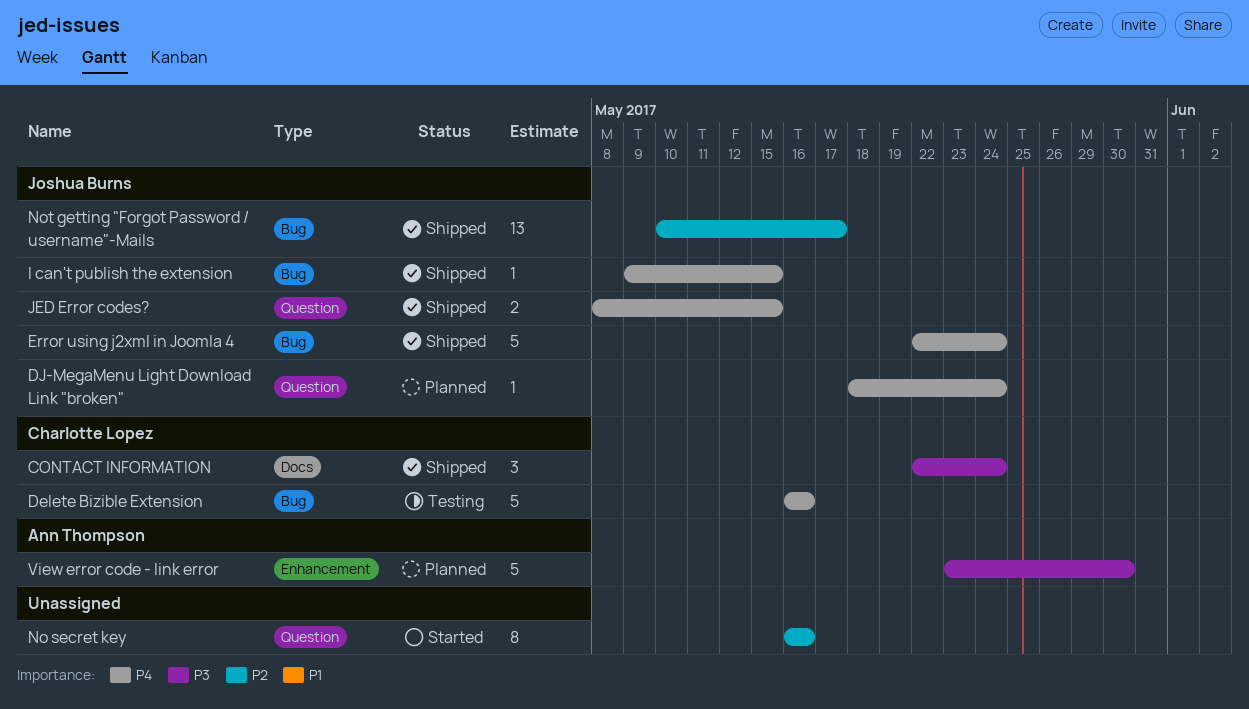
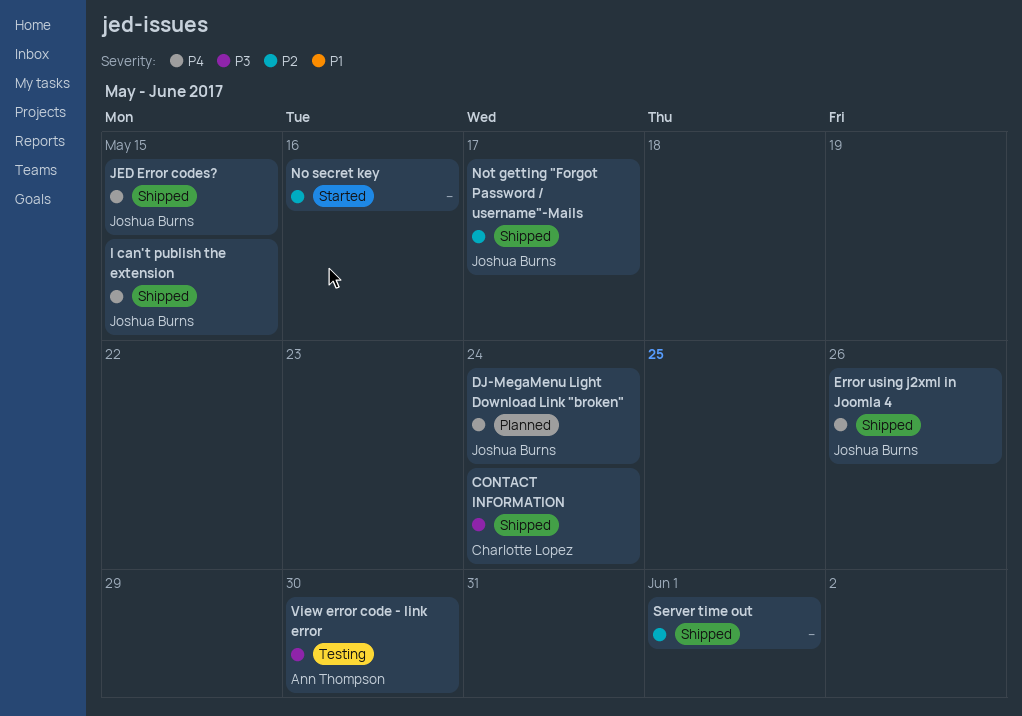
Delete Bizible Extension: present -> none
Error using j2xml in Joomla 4, due: May 24 -> May 26
Server time out: none -> present
View error code - link error, status: Planned -> Testing

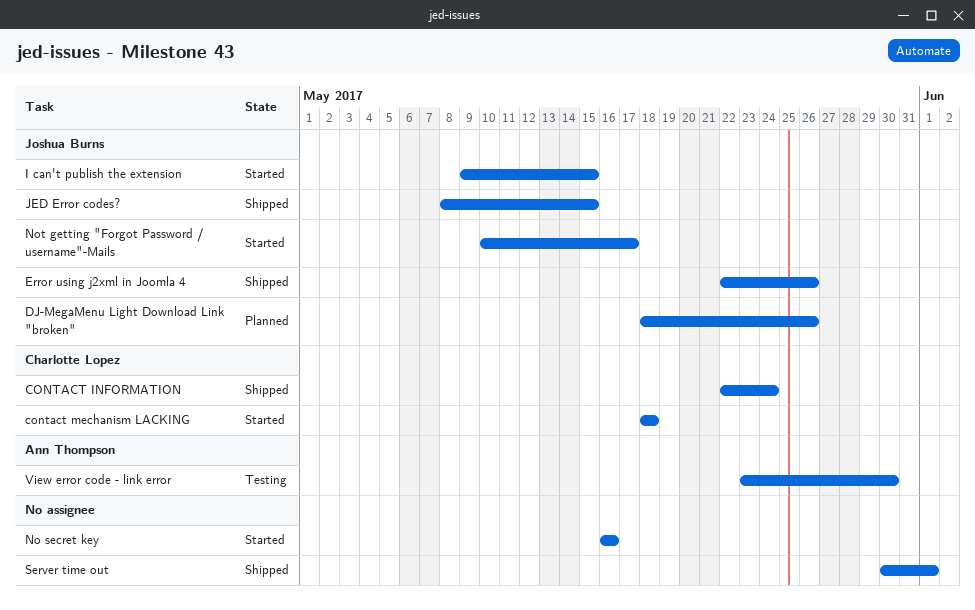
contact mechanism LACKING: none -> present
DJ-MegaMenu Light Download Link "broken", due: May 24 -> May 26
I can't publish the extension, status: Shipped -> Started
Not getting "Forgot Password / username"-Mails, status: Shipped -> Started

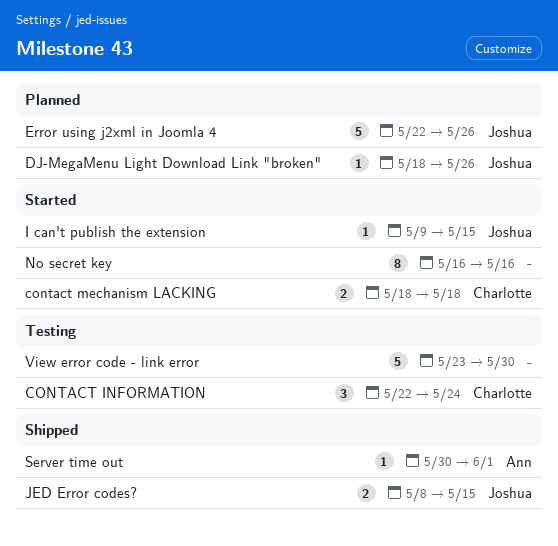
CONTACT INFORMATION, status: Shipped -> Testing
Error using j2xml in Joomla 4, status: Shipped -> Planned
Not getting "Forgot Password / username"-Mails: present -> none
Server time out, owner: none -> Ann Thompson
View error code - link error, owner: Ann Thompson -> none

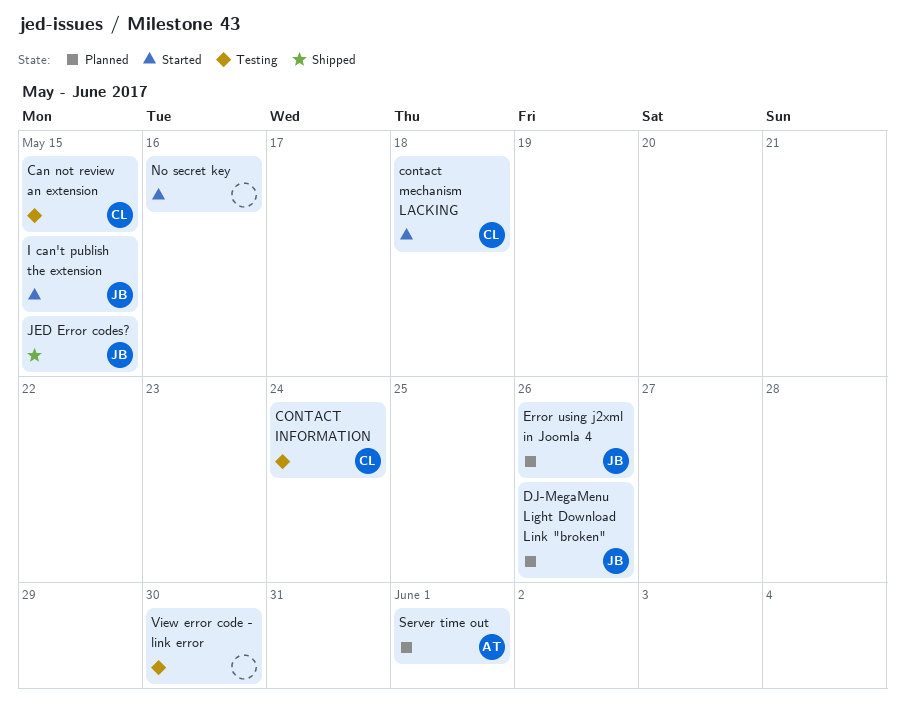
Can not review an extension: none -> present
Server time out, status: Shipped -> Planned

